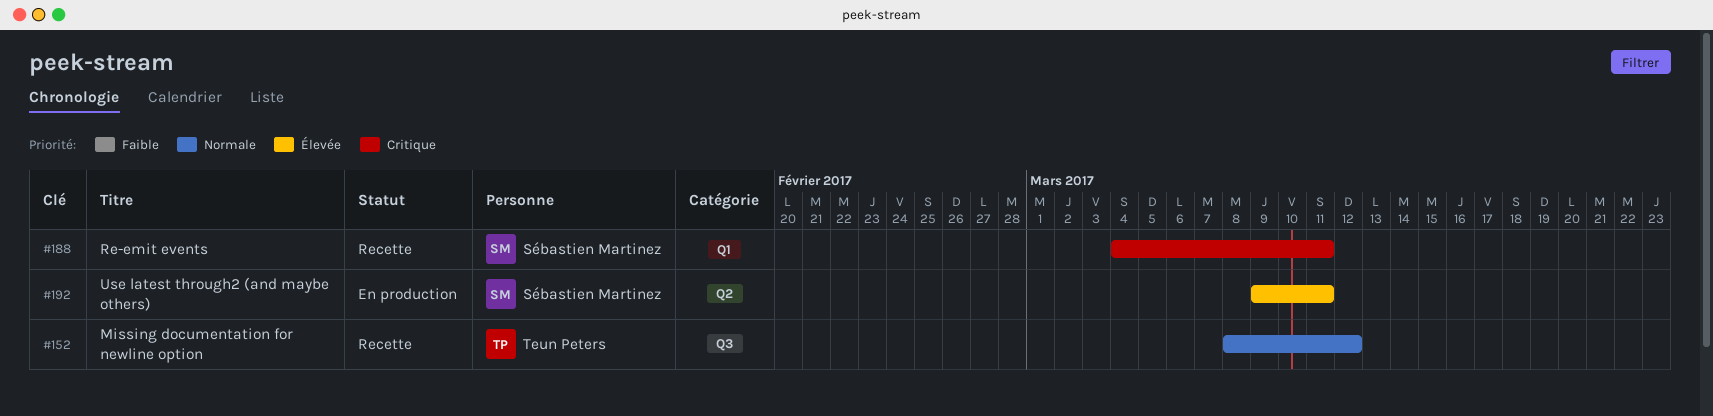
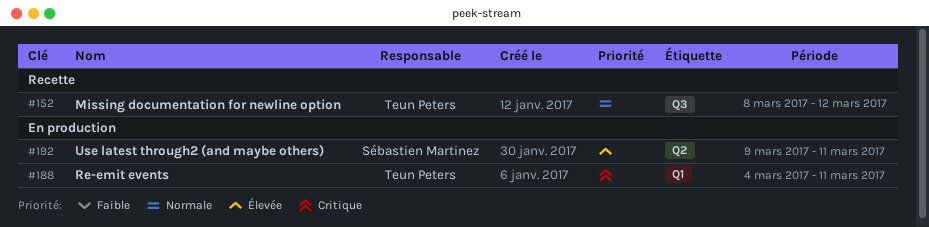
#188, status: Recette -> En production
#188, owner: Sébastien Martinez -> Teun Peters

